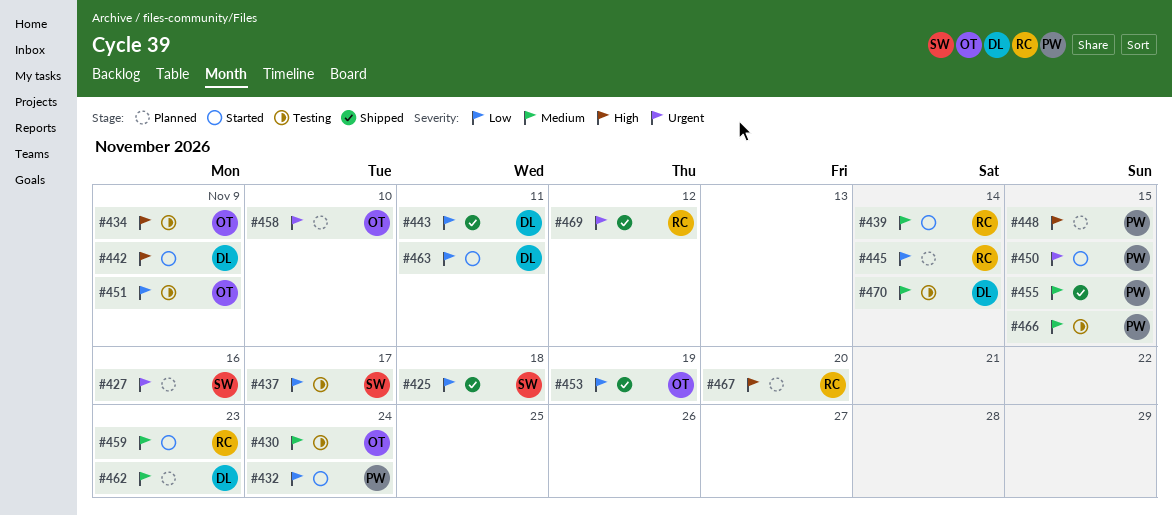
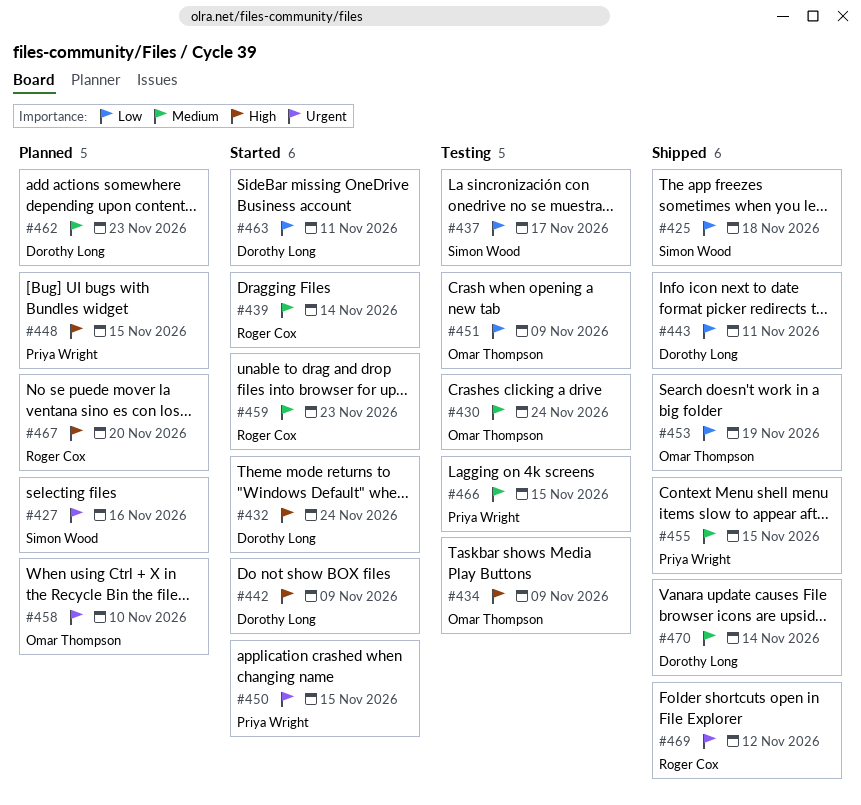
#432, owner: Priya Wright -> Dorothy Long
#432, priority: Low -> High
#445: present -> none
#470, status: Testing -> Shipped

